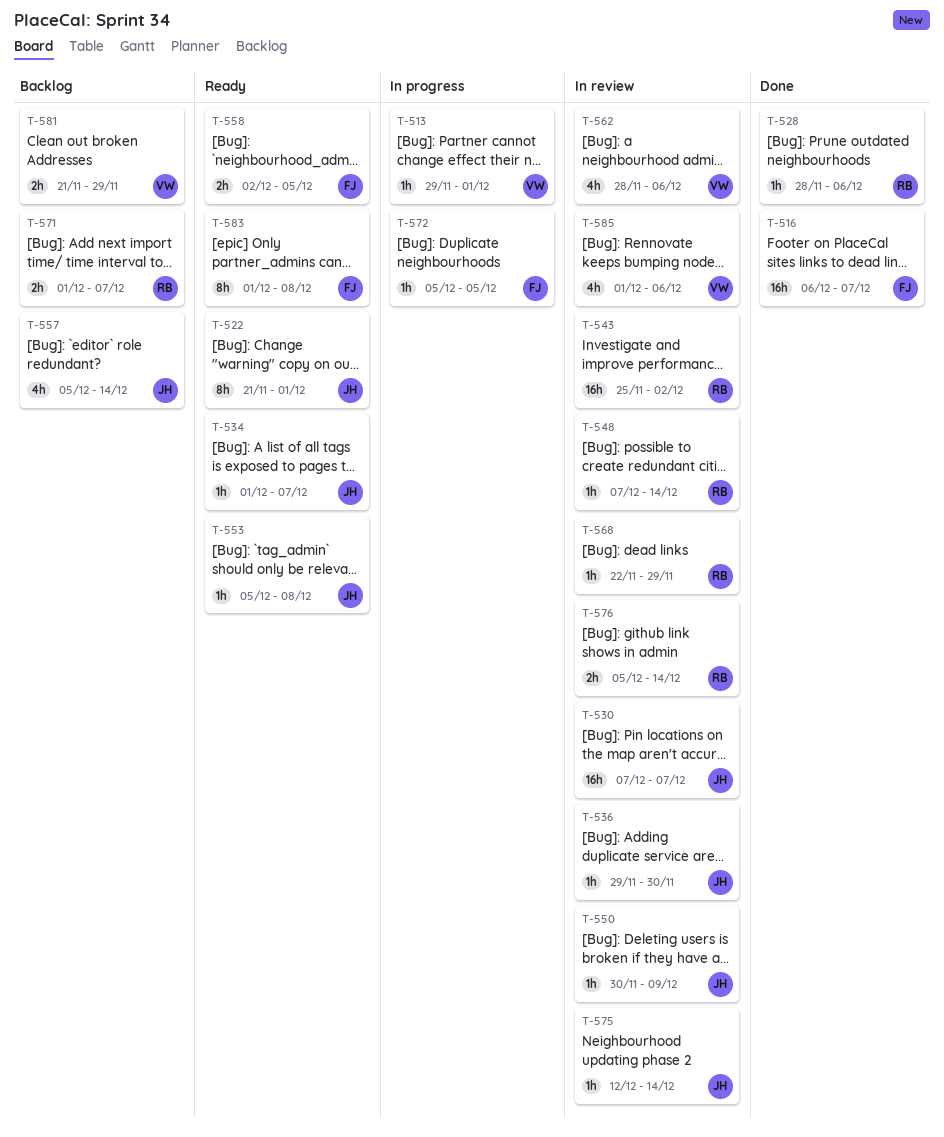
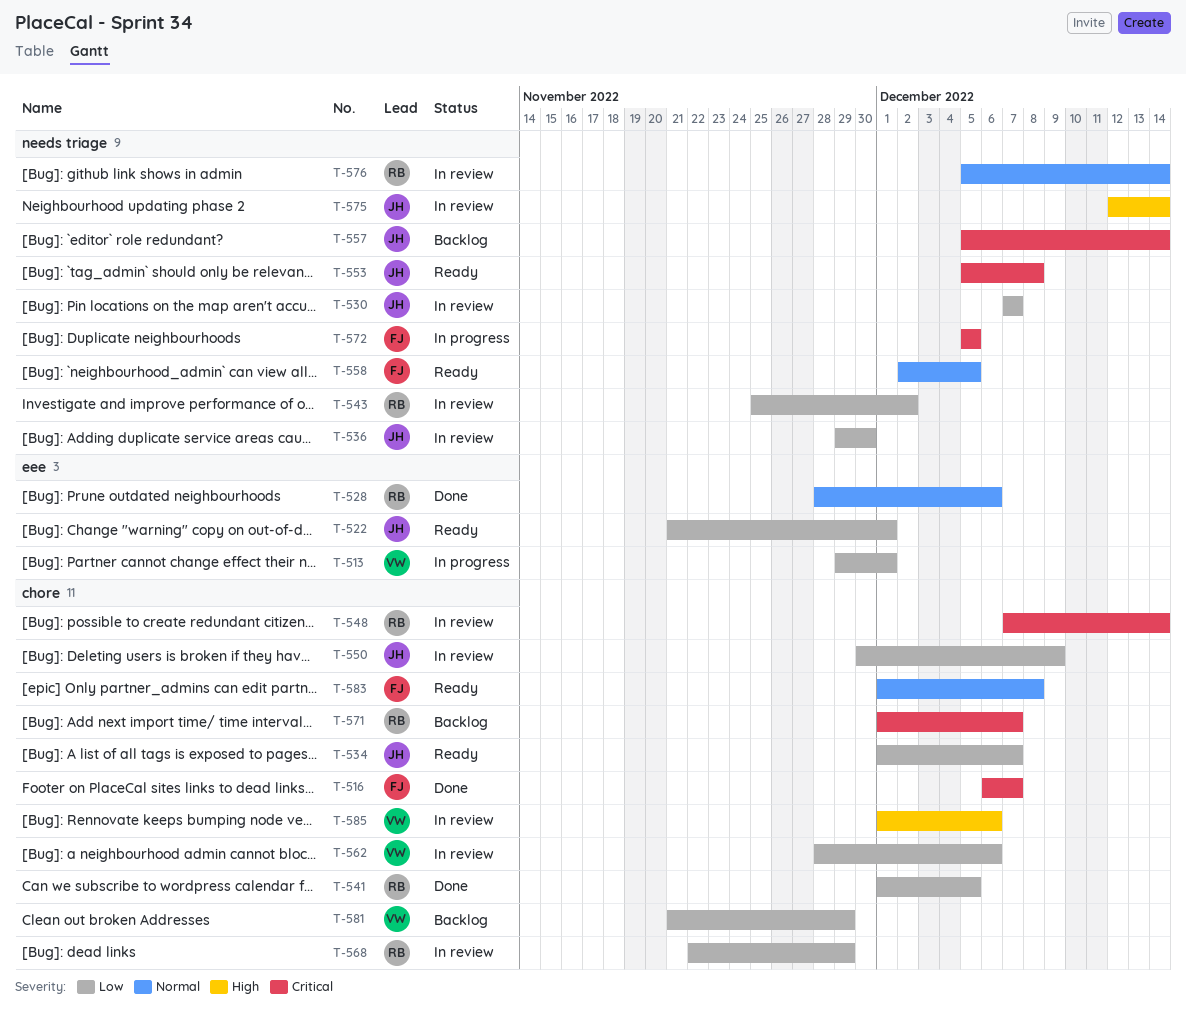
T-541: none -> present

